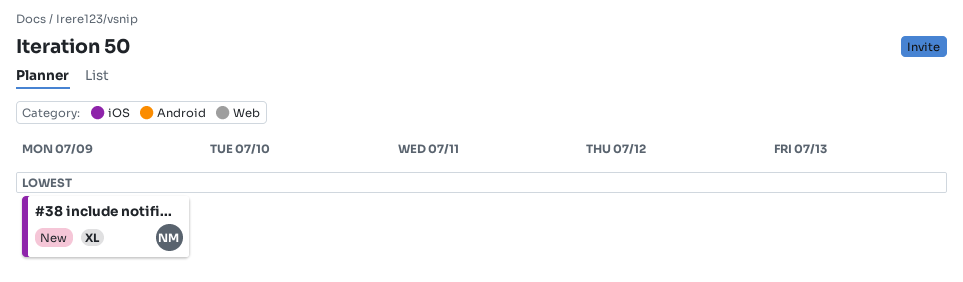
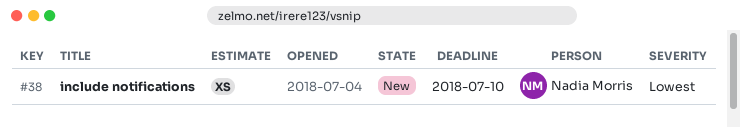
#38, estimate: XL -> XS
#38, due: Jul 9 -> Jul 10

